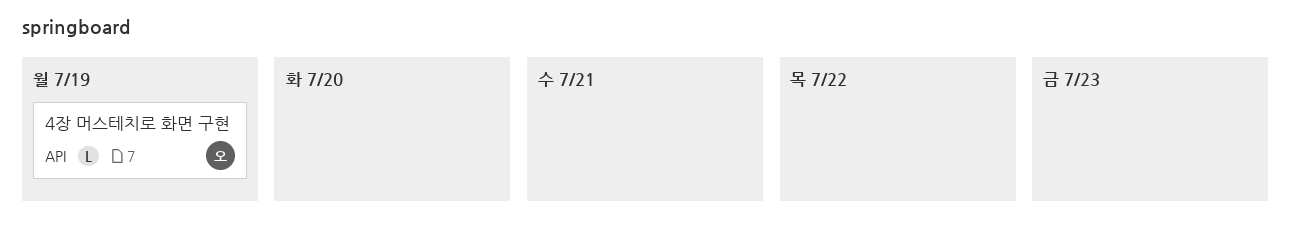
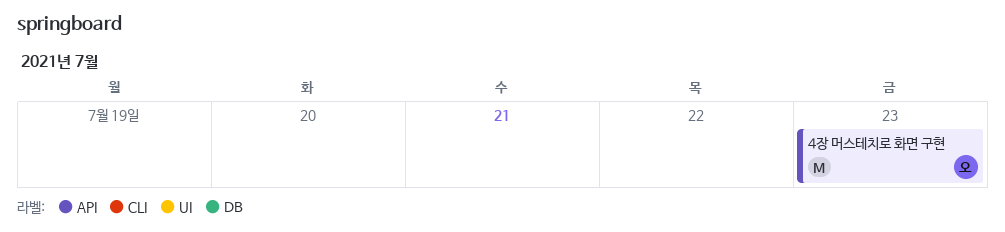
4장 머스테치로 화면 구현, estimate: L -> M
4장 머스테치로 화면 구현, due: Jul 19 -> Jul 23

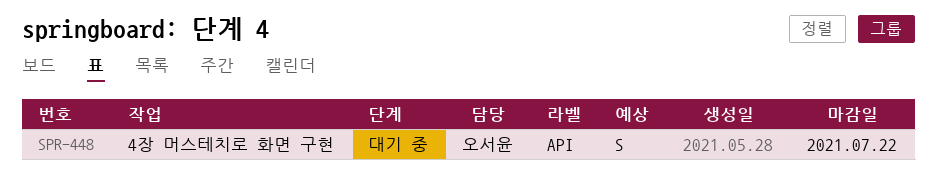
4장 머스테치로 화면 구현, estimate: M -> S
4장 머스테치로 화면 구현, due: Jul 23 -> Jul 22

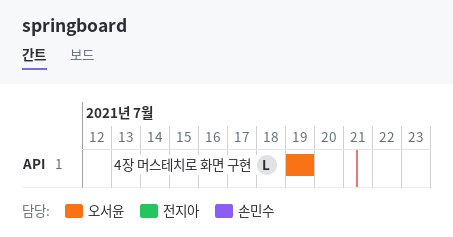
4장 머스테치로 화면 구현, estimate: S -> L
4장 머스테치로 화면 구현, due: Jul 22 -> Jul 19

